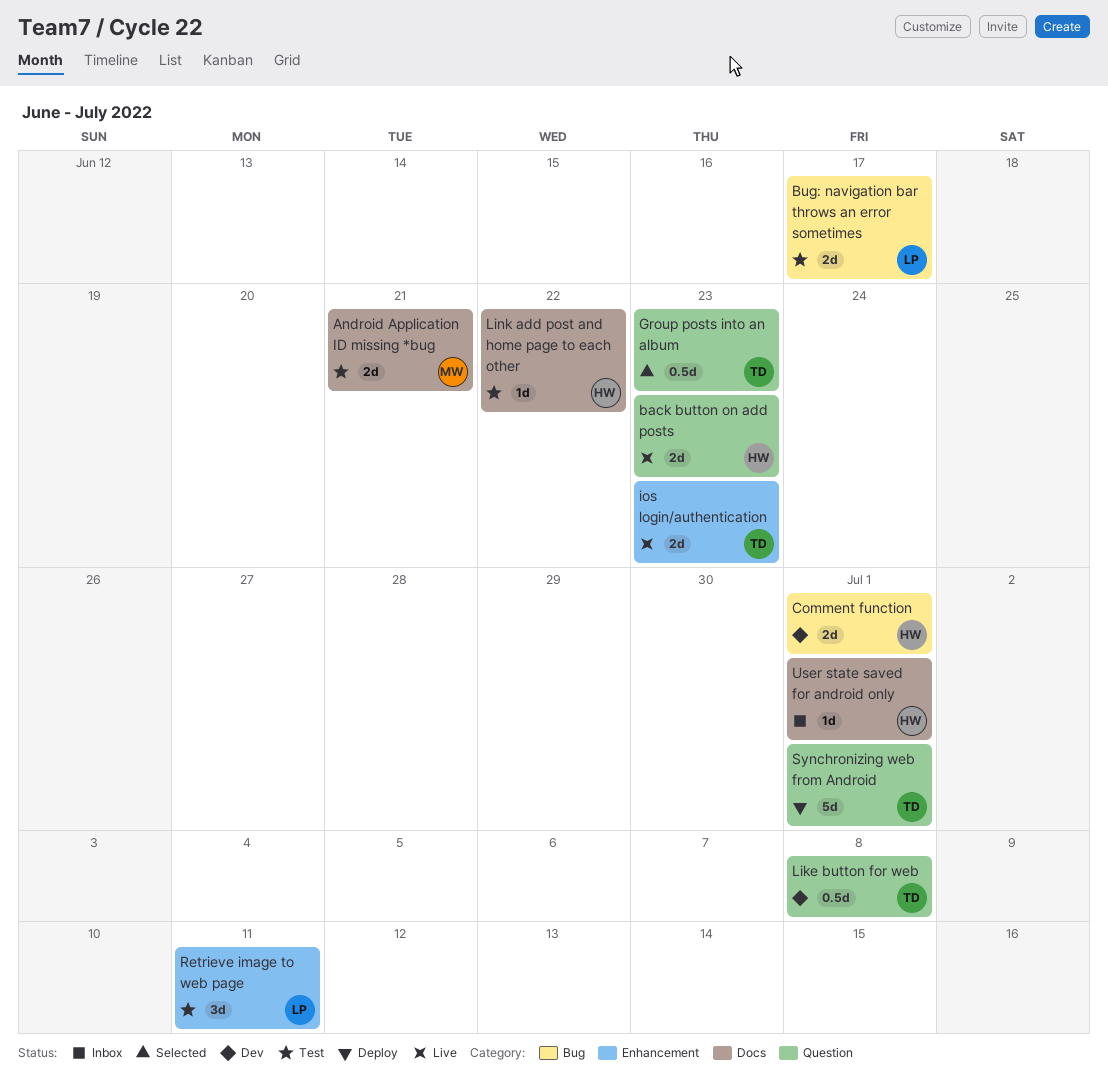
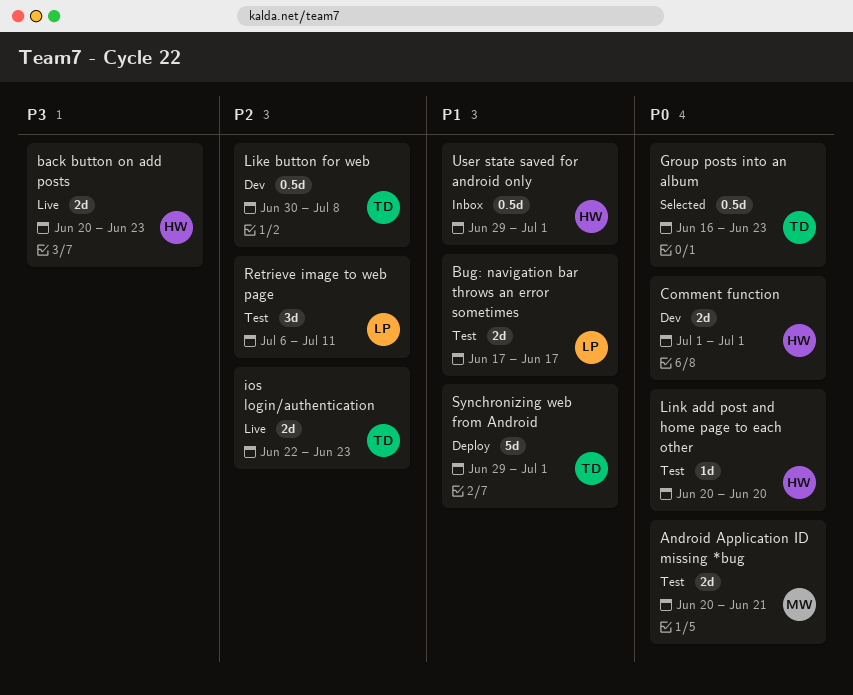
Link add post and home page to each other, due: Jun 22 -> Jun 20
User state saved for android only, estimate: 1d -> 0.5d

